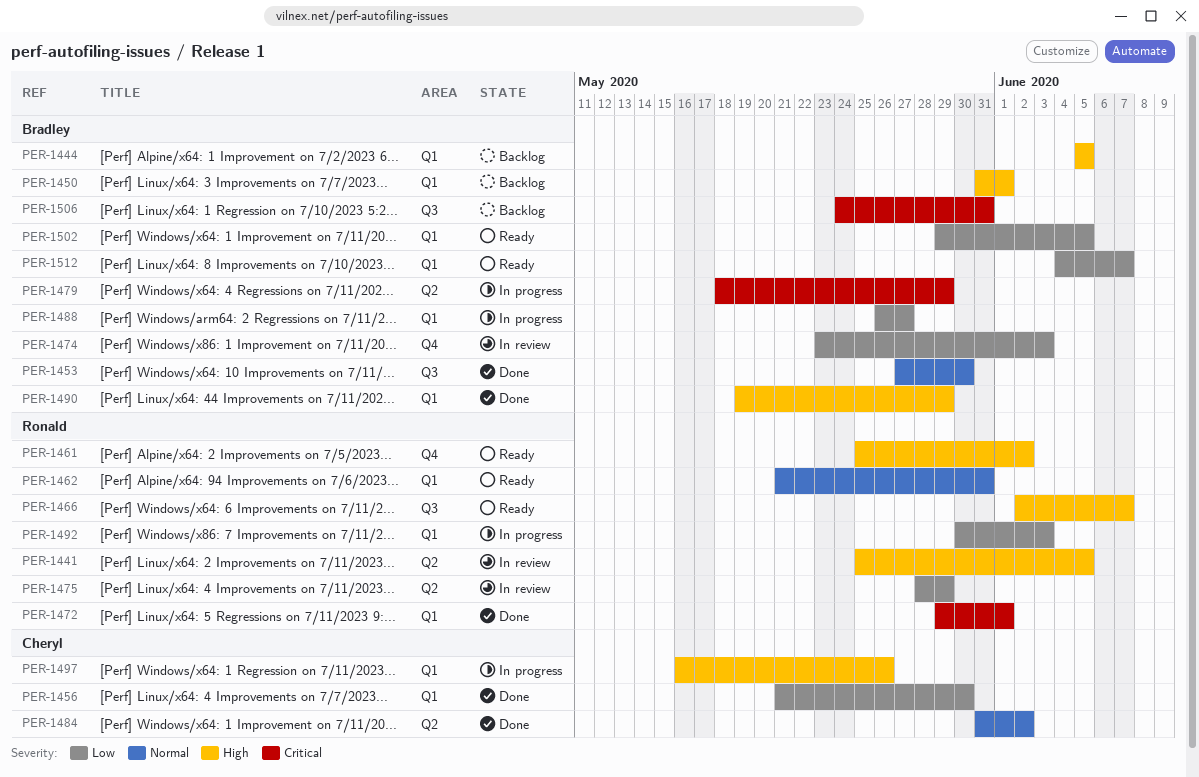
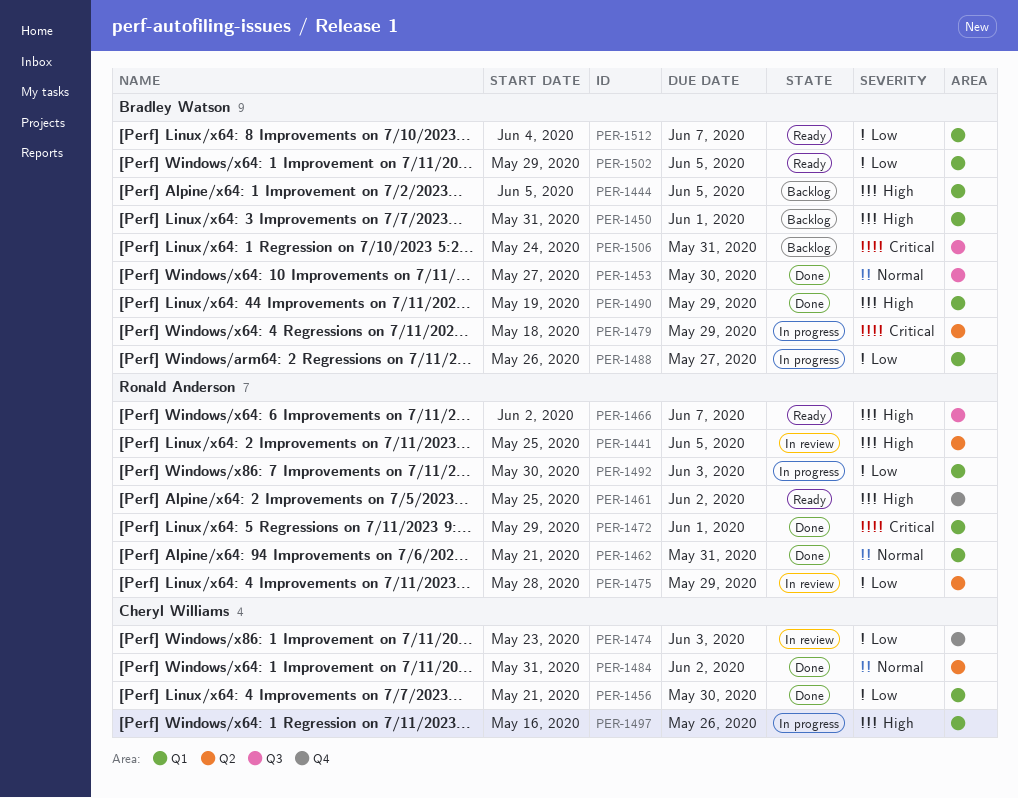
PER-1462, status: Ready -> Done
PER-1474, owner: Bradley Watson -> Cheryl Williams

